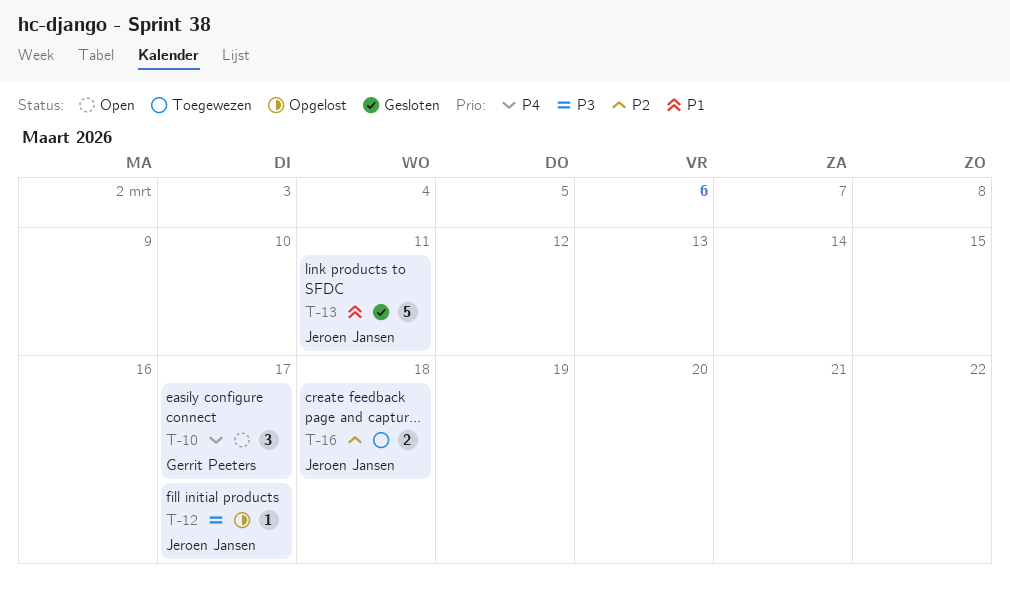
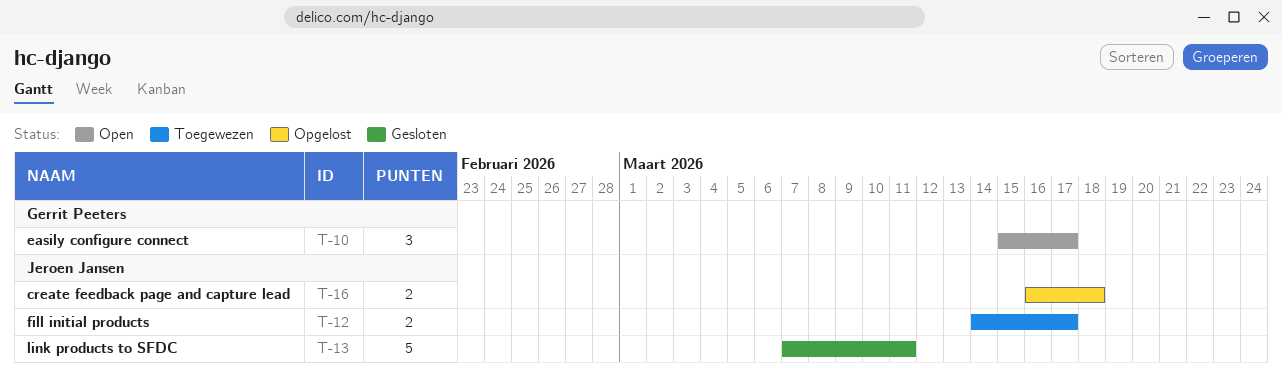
T-12, status: Opgelost -> Toegewezen
T-12, estimate: 1 -> 2
T-16, status: Toegewezen -> Opgelost

